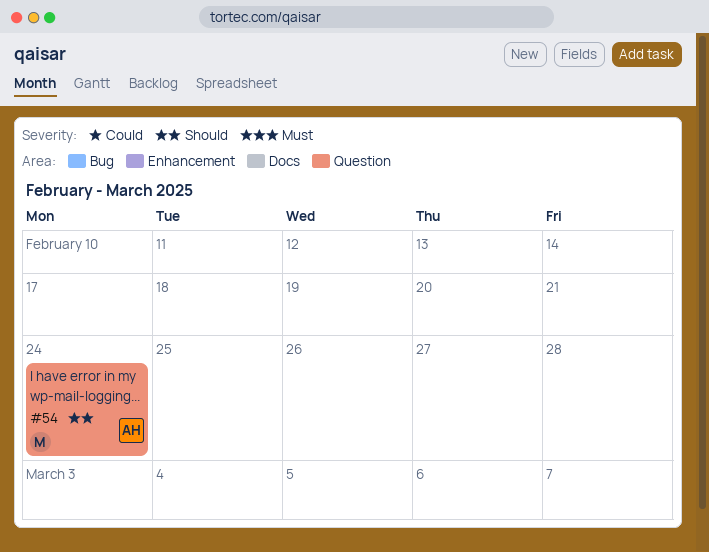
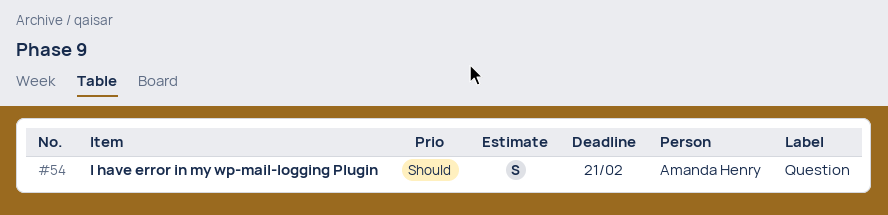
#54, estimate: M -> S
#54, due: Feb 24 -> Feb 21

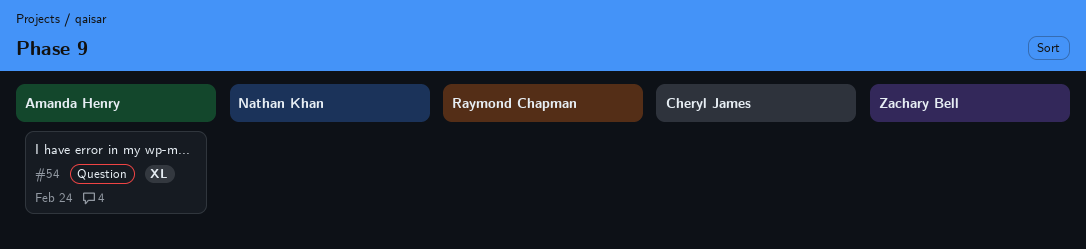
#54, estimate: S -> XL
#54, due: Feb 21 -> Feb 24

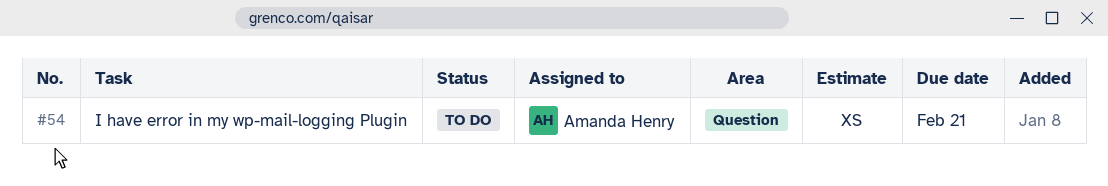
#54, estimate: XL -> XS
#54, due: Feb 24 -> Feb 21

